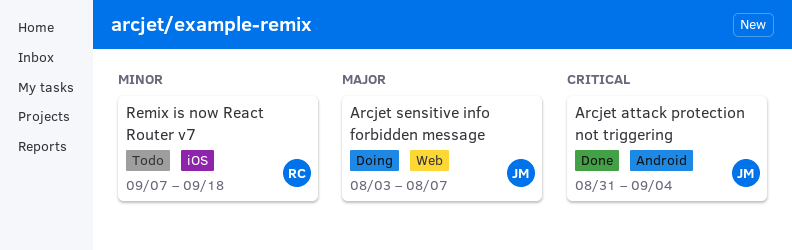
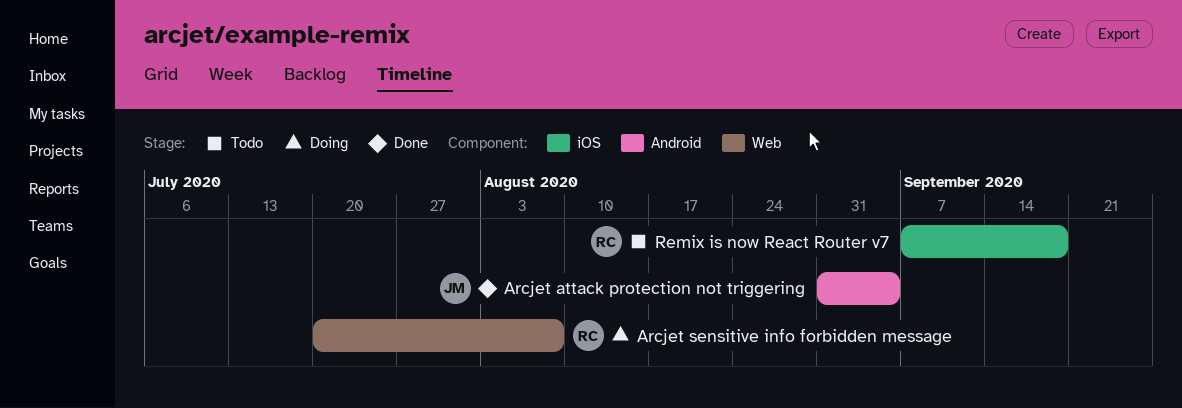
Arcjet sensitive info forbidden message, owner: JM -> RC
Arcjet sensitive info forbidden message, start: Aug 3 -> Jul 20

